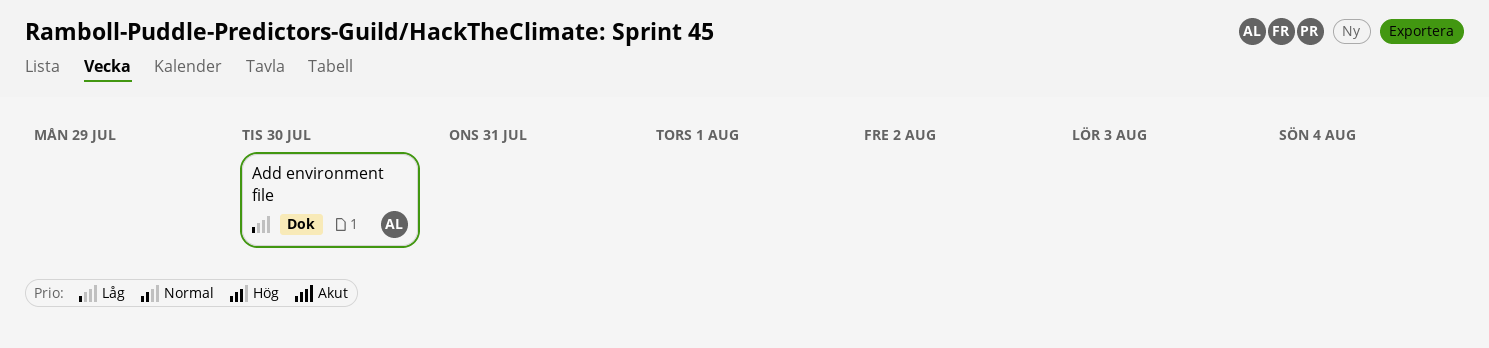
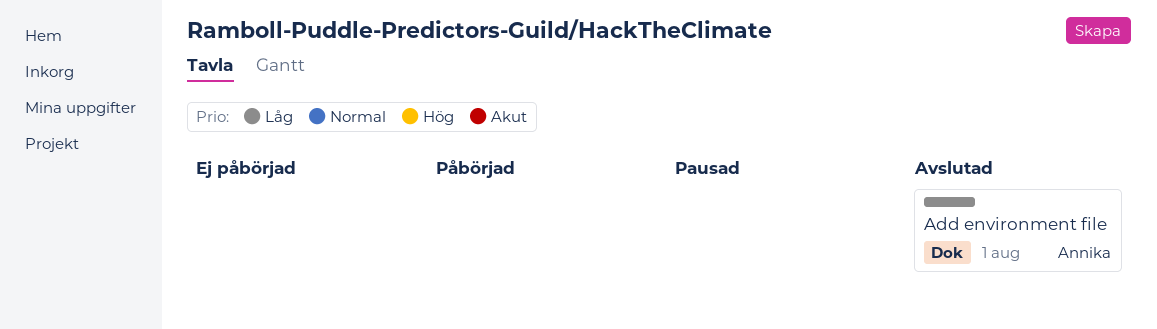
Add environment file, due: Jul 30 -> Aug 1

